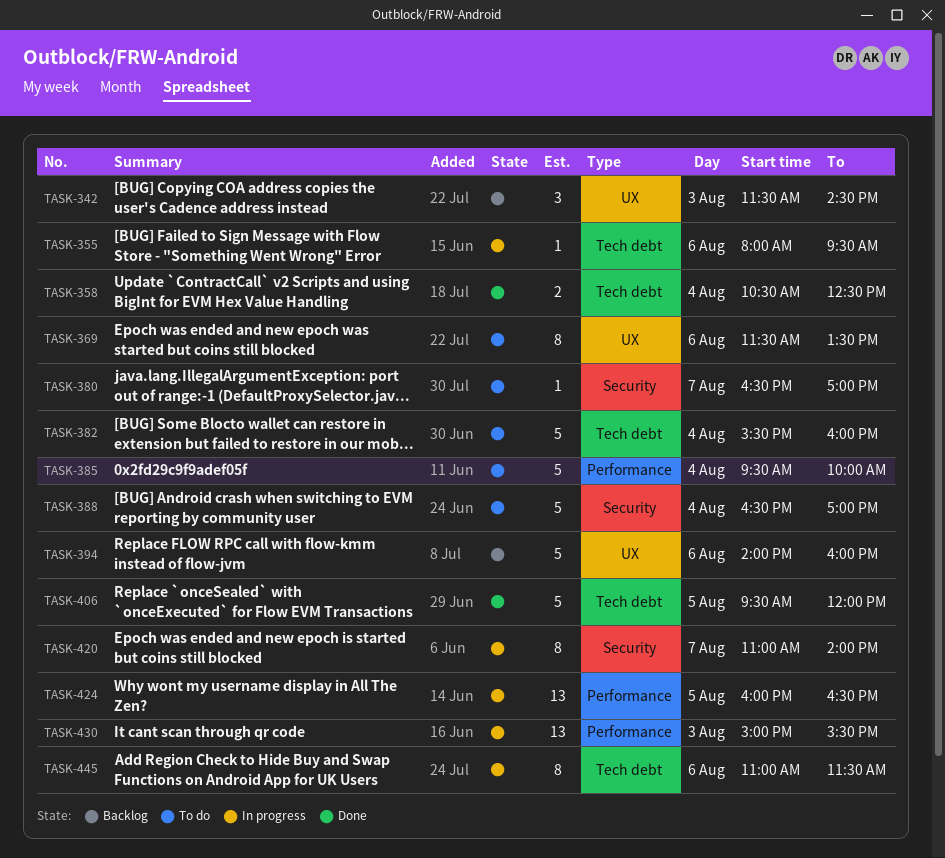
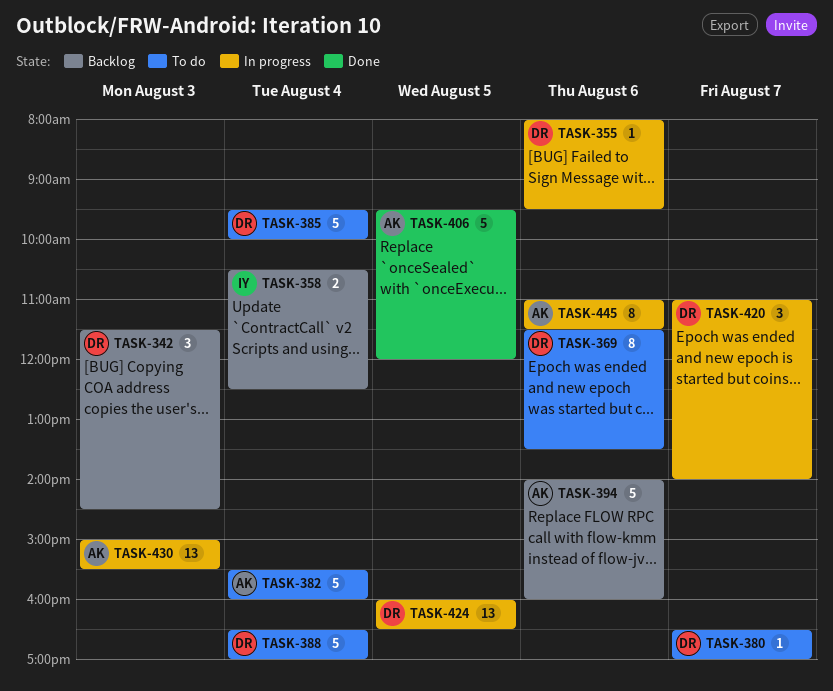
TASK-358, status: Done -> Backlog
TASK-420, estimate: 8 -> 3

